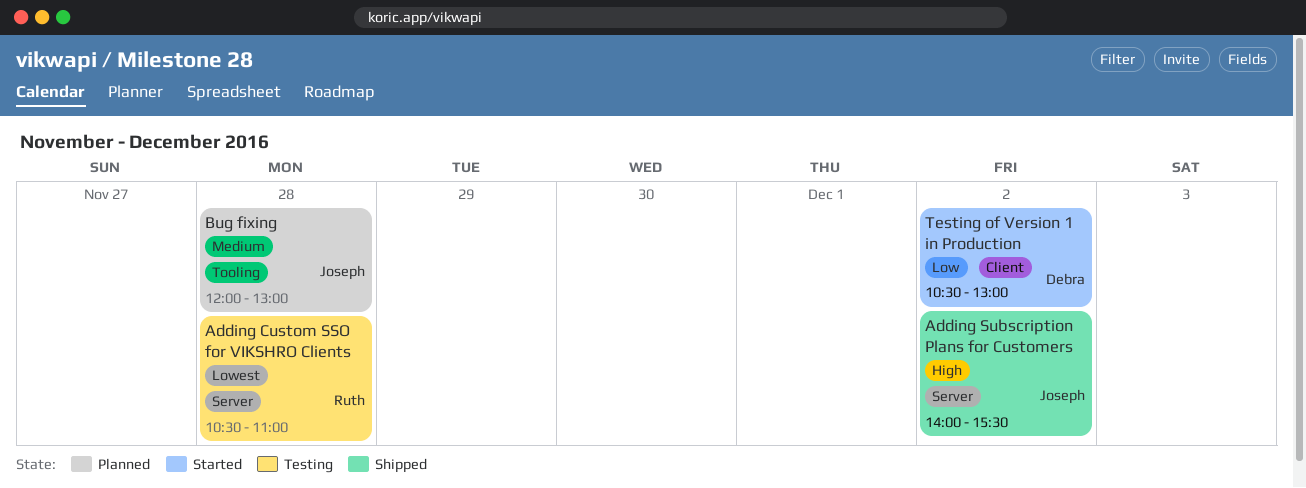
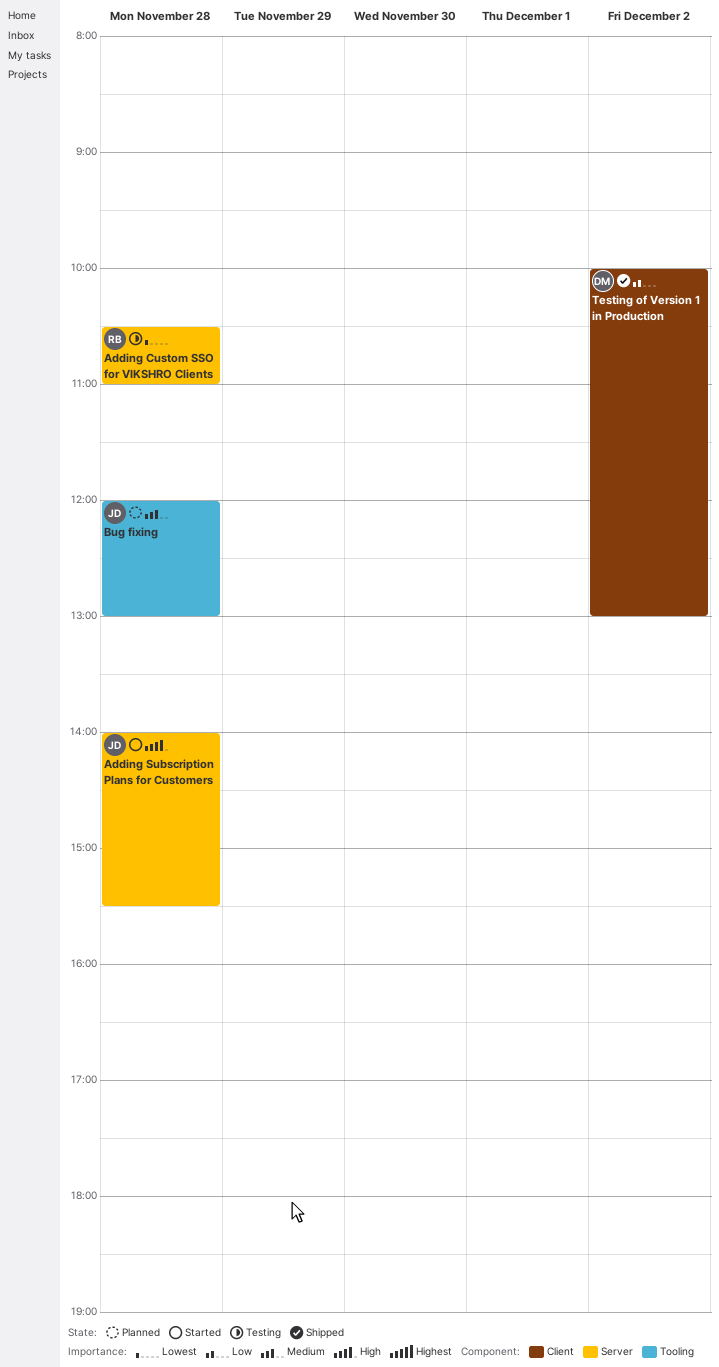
Adding Subscription Plans for Customers, status: Shipped -> Started
Adding Subscription Plans for Customers, day: Dec 2 -> Nov 28
Testing of Version 1 in Production, status: Started -> Shipped
Testing of Version 1 in Production, begins: 10:30 -> 10:00

